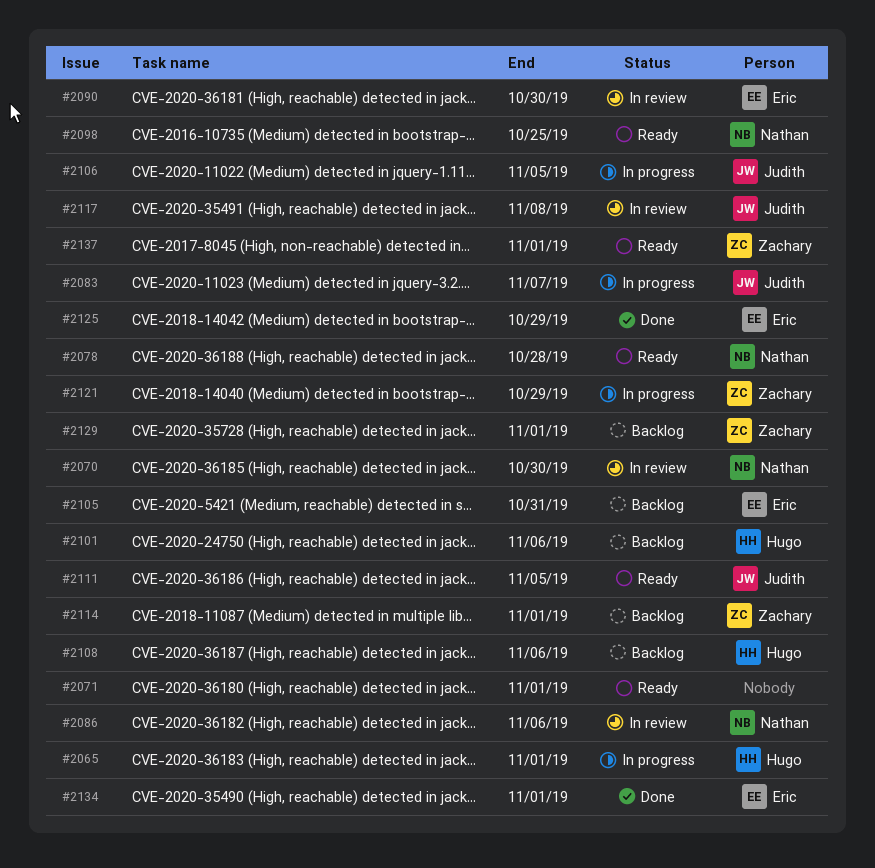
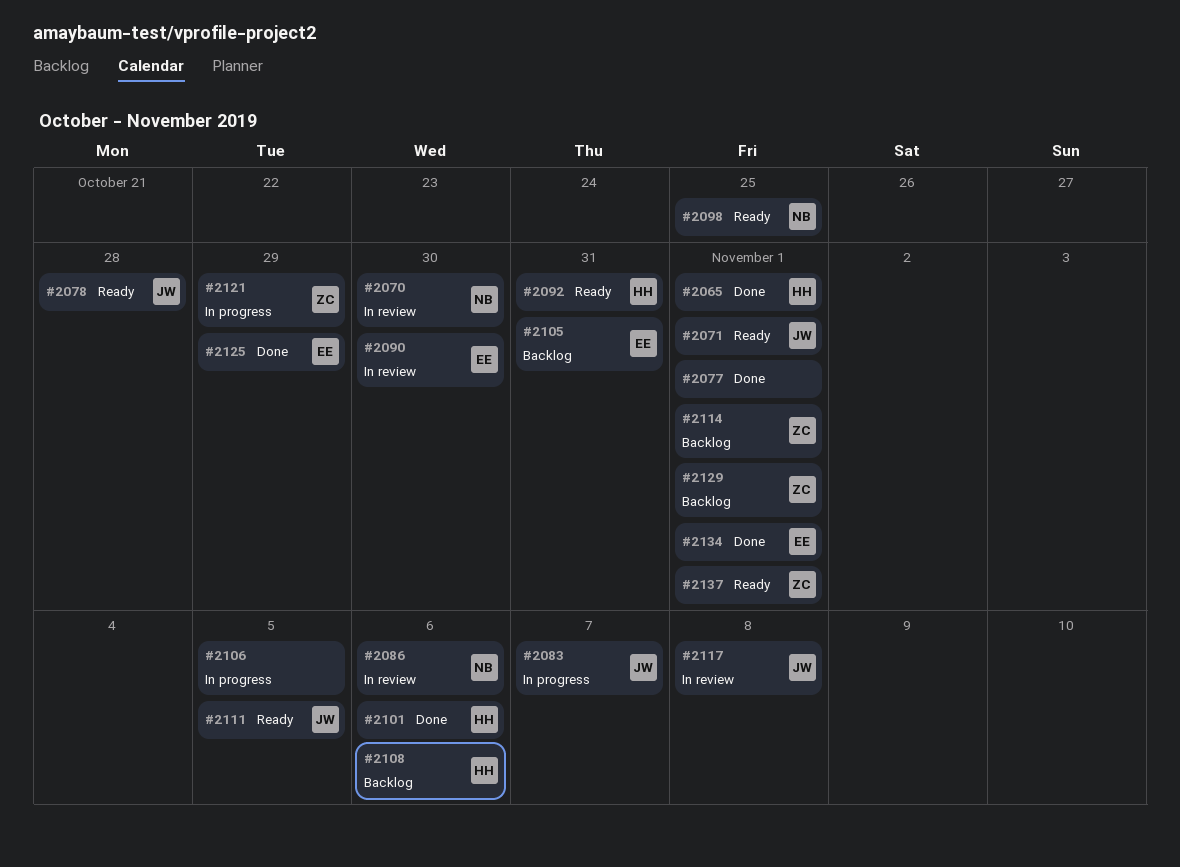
#2065, status: In progress -> Done
#2071, owner: none -> Judith
#2077: none -> present
#2078, owner: Nathan -> Judith
#2092: none -> present
#2101, status: Backlog -> Done
#2106, owner: Judith -> none

